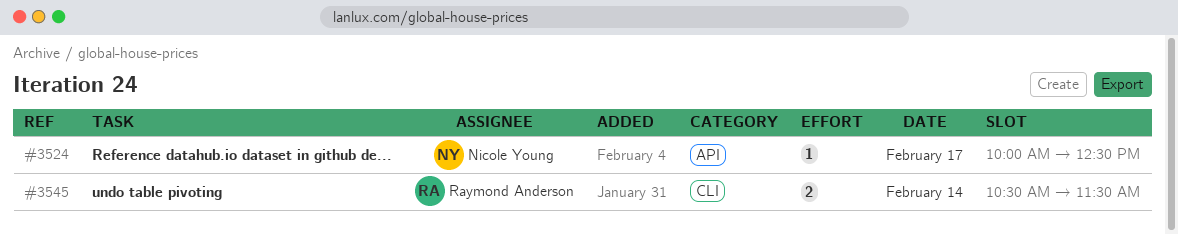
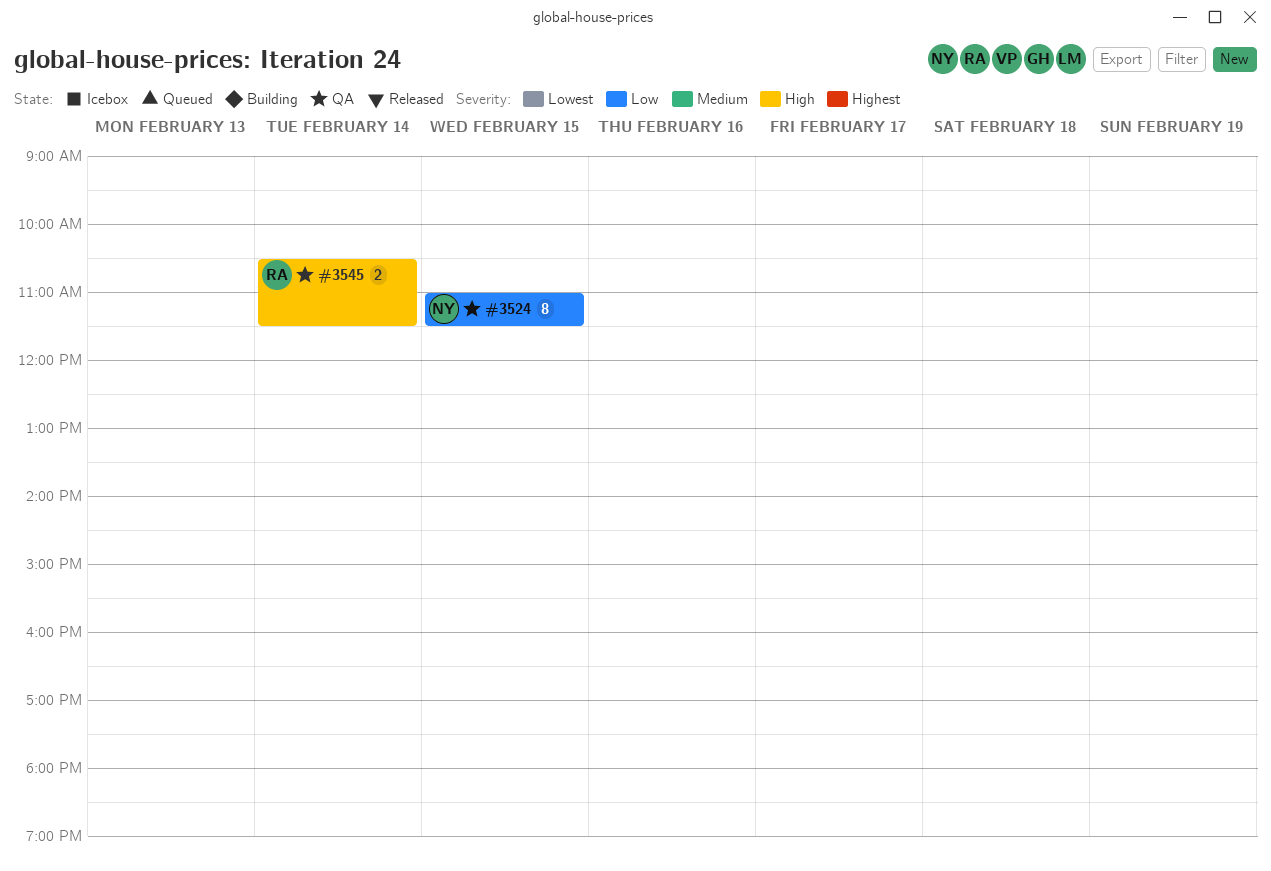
#3524, estimate: 1 -> 8
#3524, day: Feb 17 -> Feb 15
#3524, begins: 10:00 -> 11:00
#3524, ends: 12:30 -> 11:30

